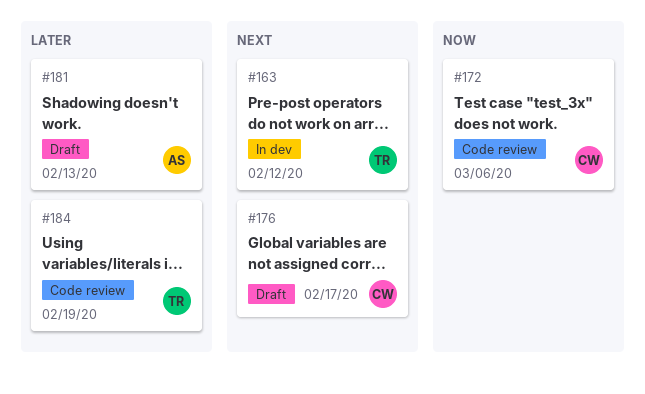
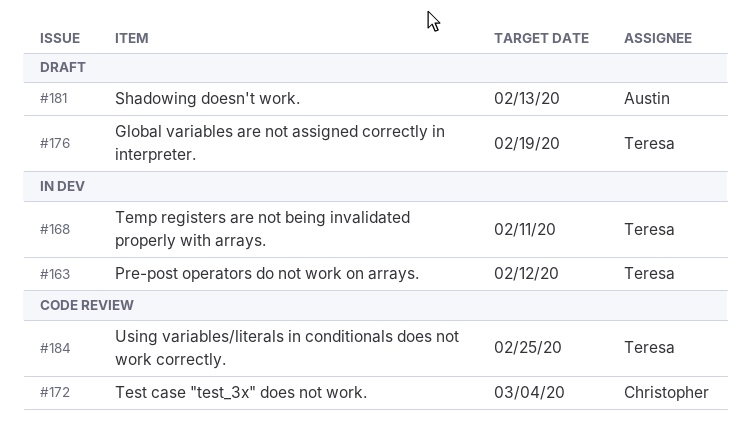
#168: none -> present
#172, due: Mar 6 -> Mar 4
#176, owner: Christopher -> Teresa
#176, due: Feb 17 -> Feb 19
#184, due: Feb 19 -> Feb 25

